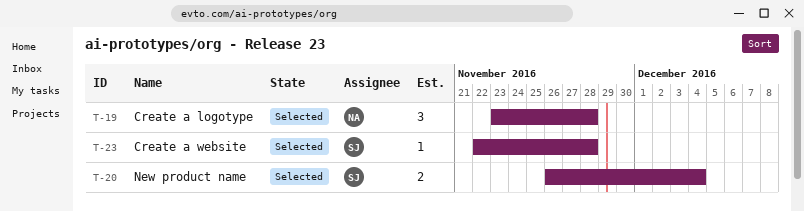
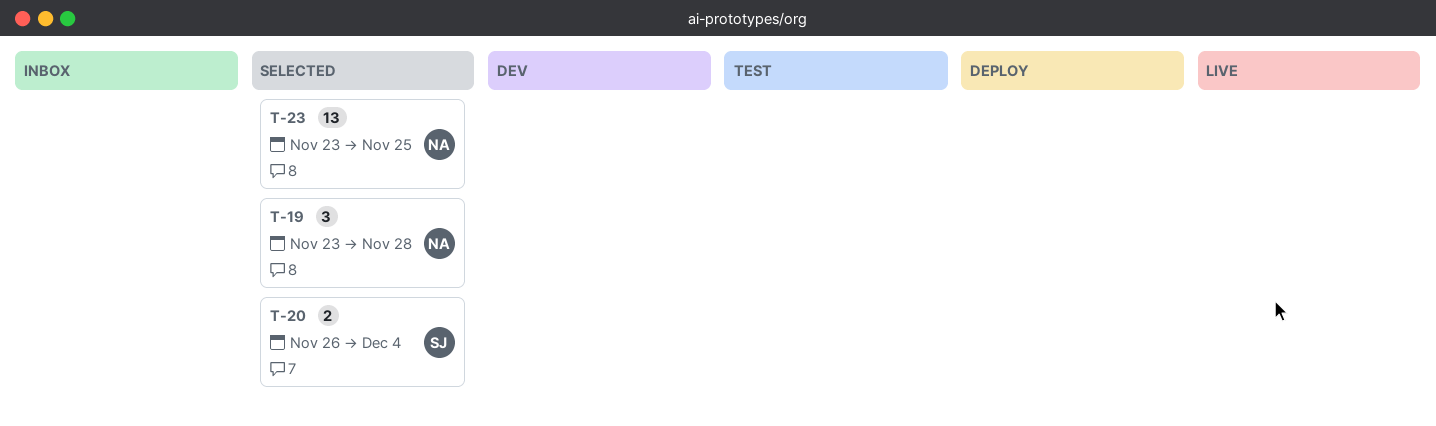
T-23, owner: SJ -> NA
T-23, estimate: 1 -> 13
T-23, start: Nov 22 -> Nov 23
T-23, due: Nov 28 -> Nov 25

